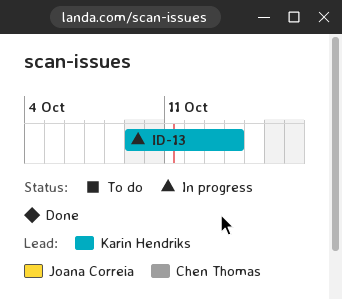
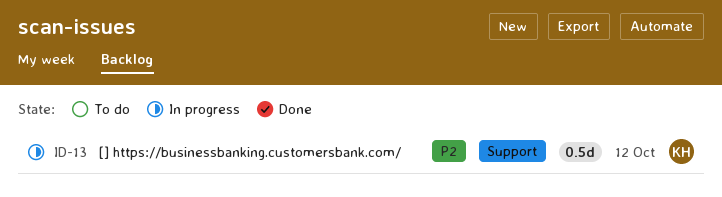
ID-13, due: Oct 14 -> Oct 12

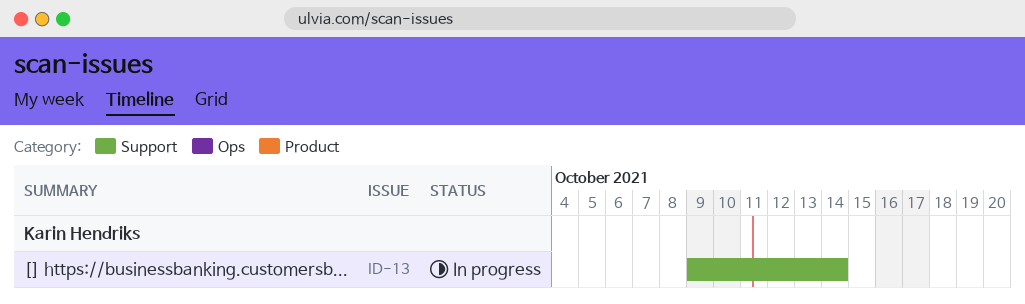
ID-13, due: Oct 12 -> Oct 14

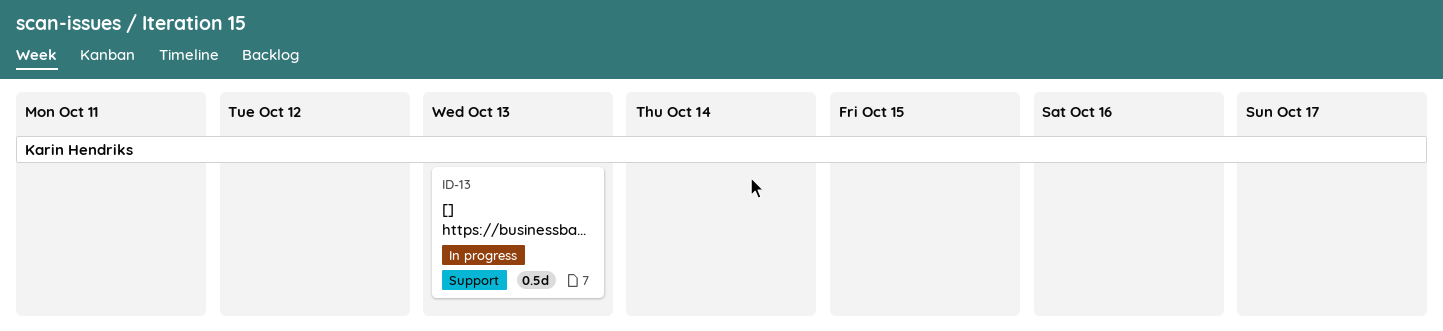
ID-13, due: Oct 14 -> Oct 13

